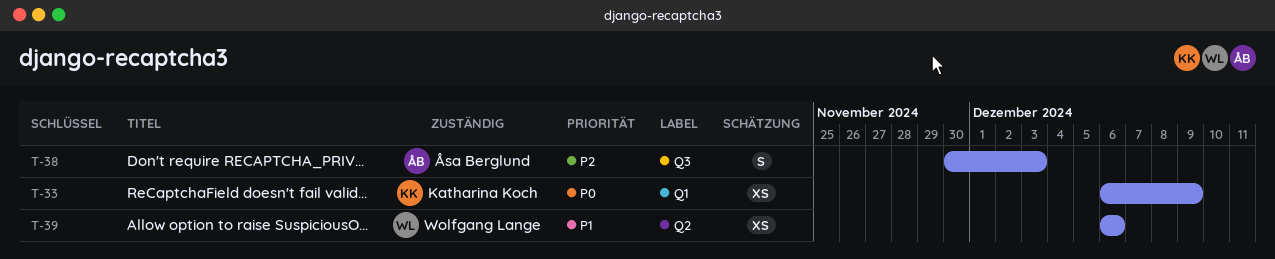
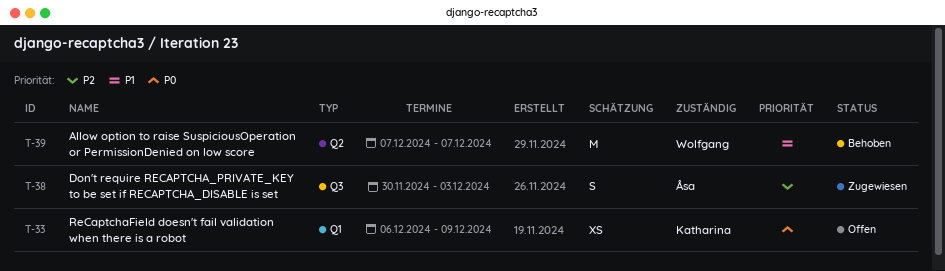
T-39, estimate: XS -> M
T-39, start: Dec 6 -> Dec 7
T-39, due: Dec 6 -> Dec 7

